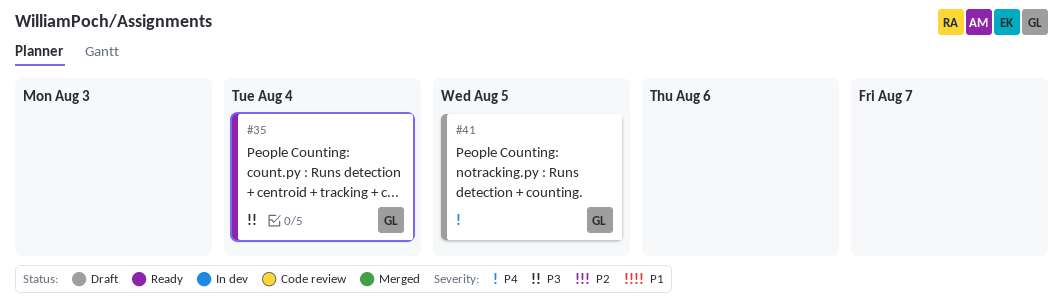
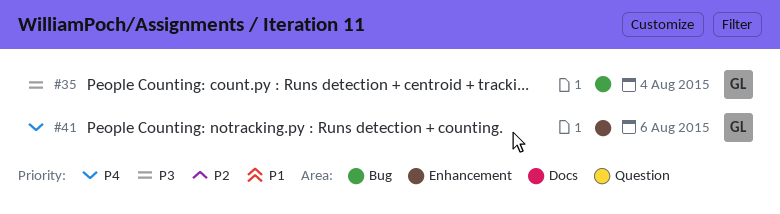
#41, due: Aug 5 -> Aug 6

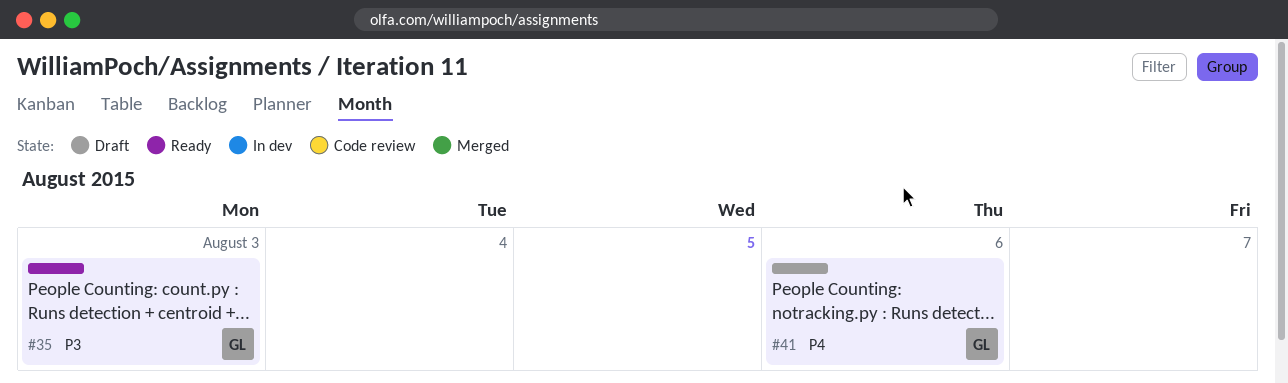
#35, due: Aug 4 -> Aug 3

